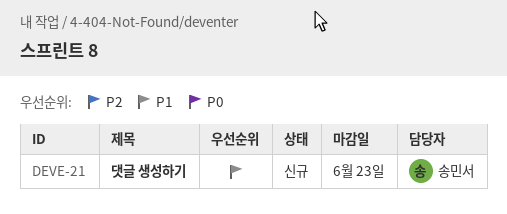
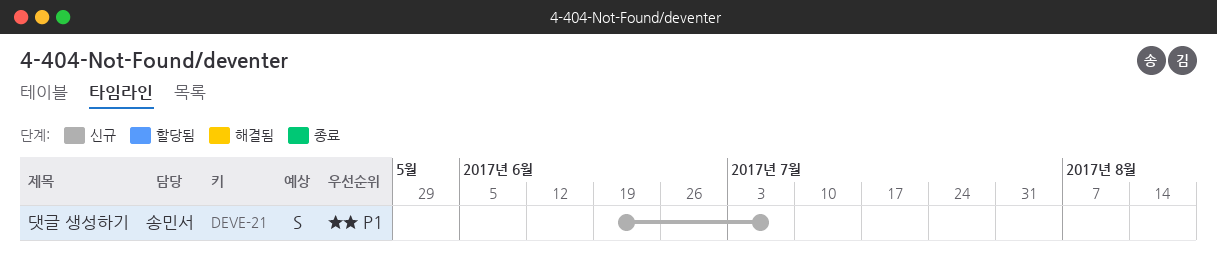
DEVE-21, due: Jun 23 -> Jul 7

